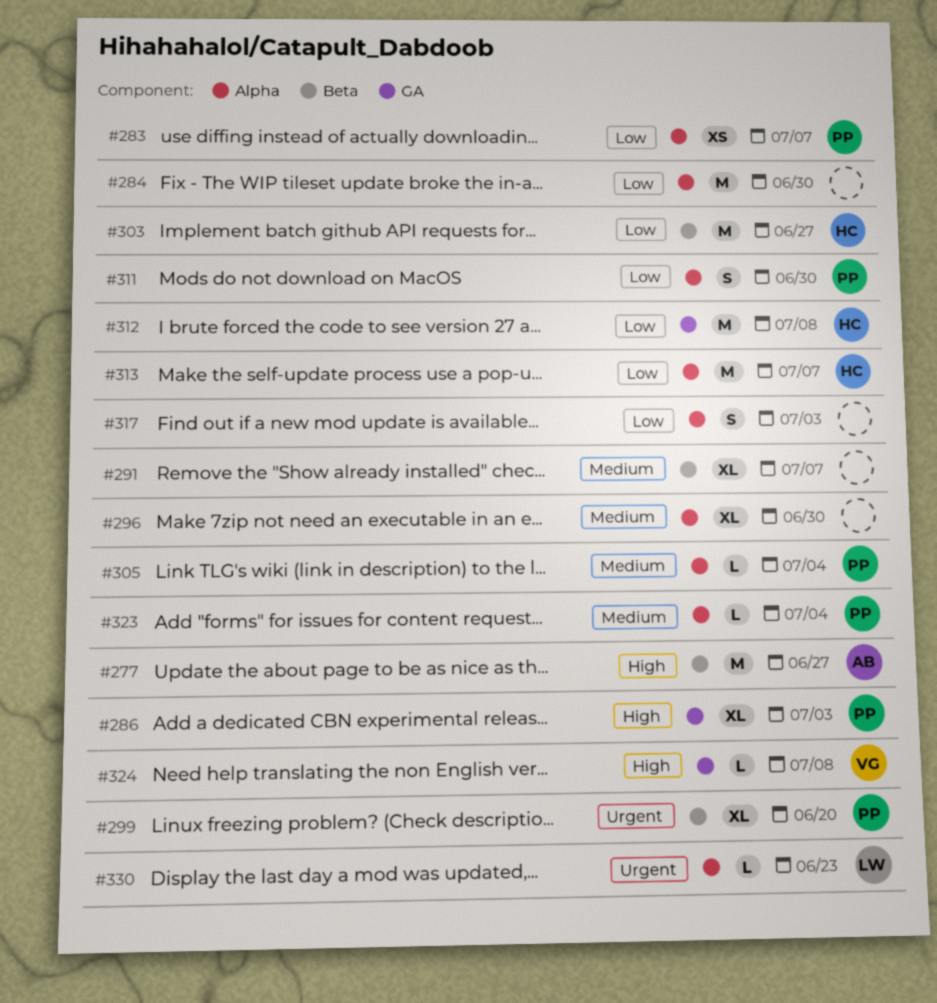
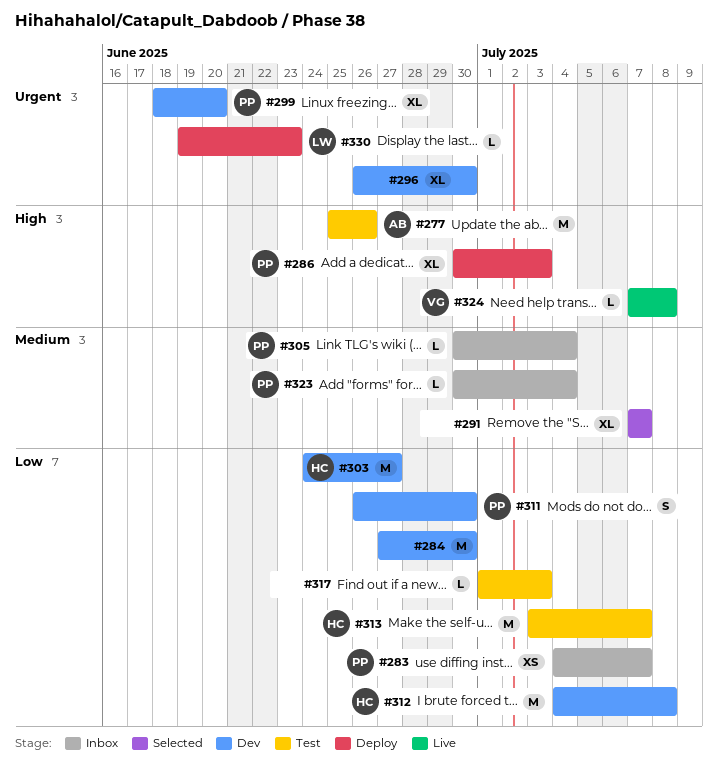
#277, due: Jun 27 -> Jun 26
#296, priority: Medium -> Urgent
#317, estimate: S -> L

